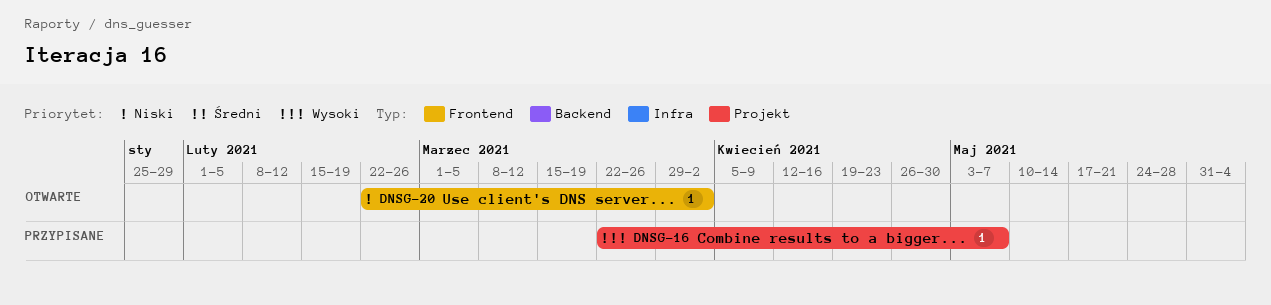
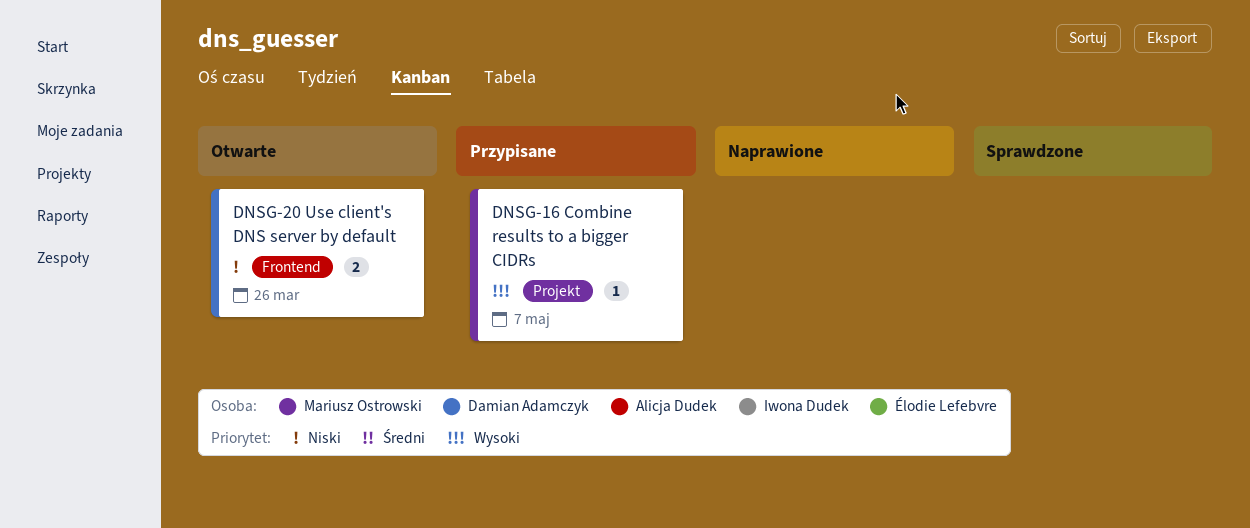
DNSG-20, estimate: 1 -> 2
DNSG-20, due: Apr 2 -> Mar 26

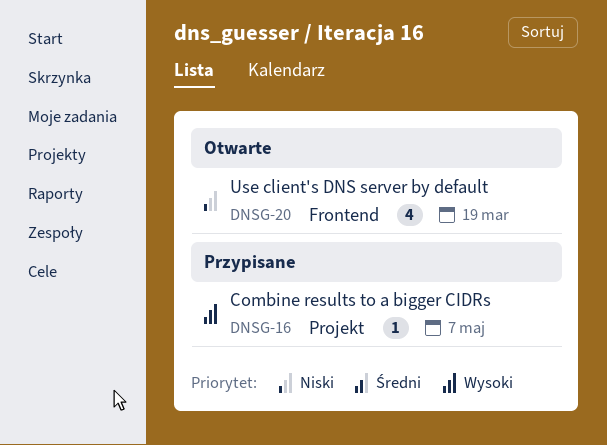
DNSG-20, estimate: 2 -> 4
DNSG-20, due: Mar 26 -> Mar 19

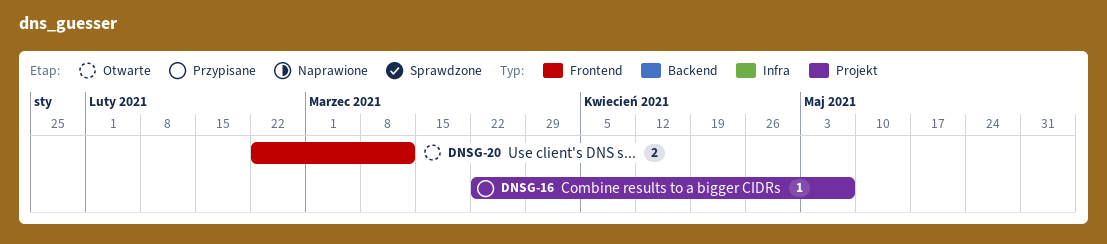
DNSG-20, estimate: 4 -> 2
DNSG-20, due: Mar 19 -> Mar 12

